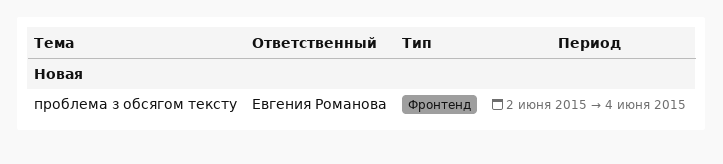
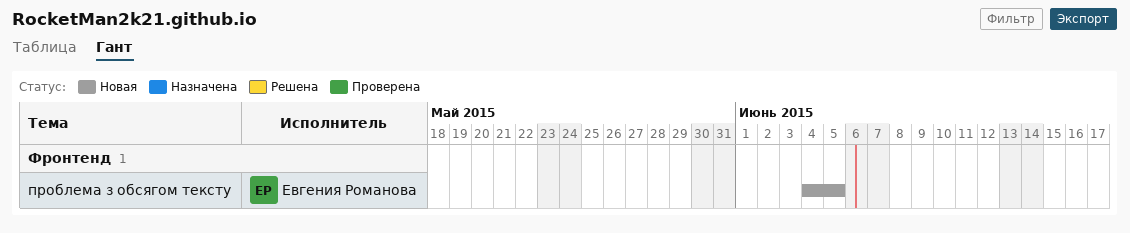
проблема з обсягом тексту, start: Jun 2 -> Jun 4
проблема з обсягом тексту, due: Jun 4 -> Jun 5

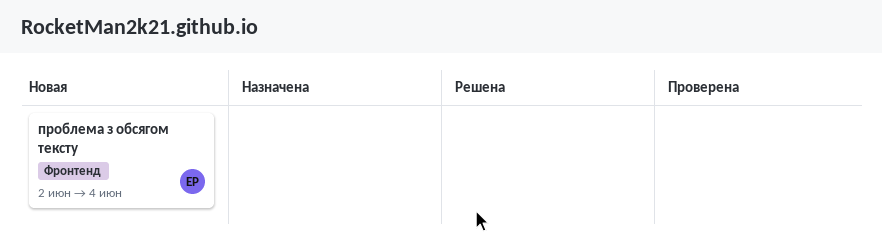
проблема з обсягом тексту, start: Jun 4 -> Jun 2
проблема з обсягом тексту, due: Jun 5 -> Jun 4

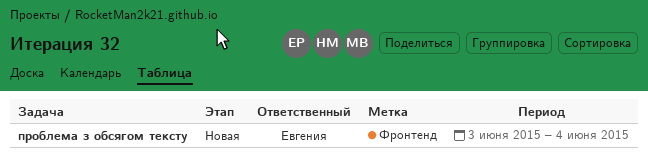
проблема з обсягом тексту, start: Jun 2 -> Jun 3

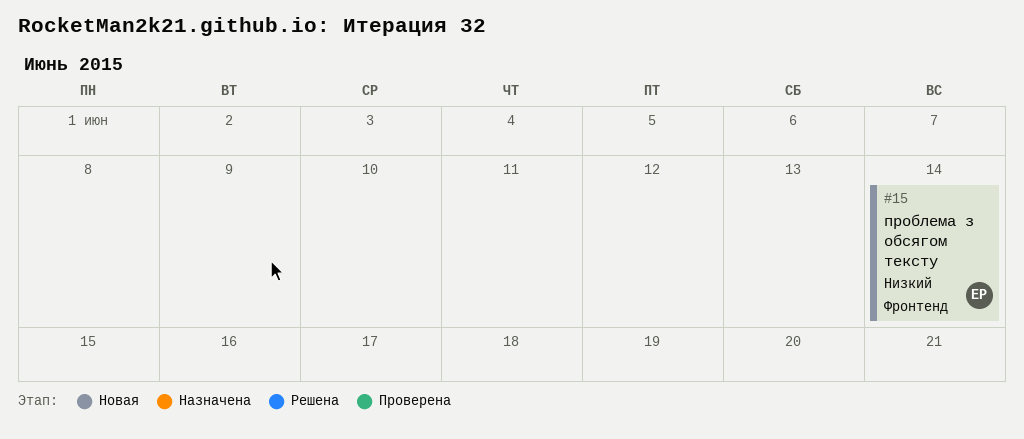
проблема з обсягом тексту, due: Jun 4 -> Jun 14

